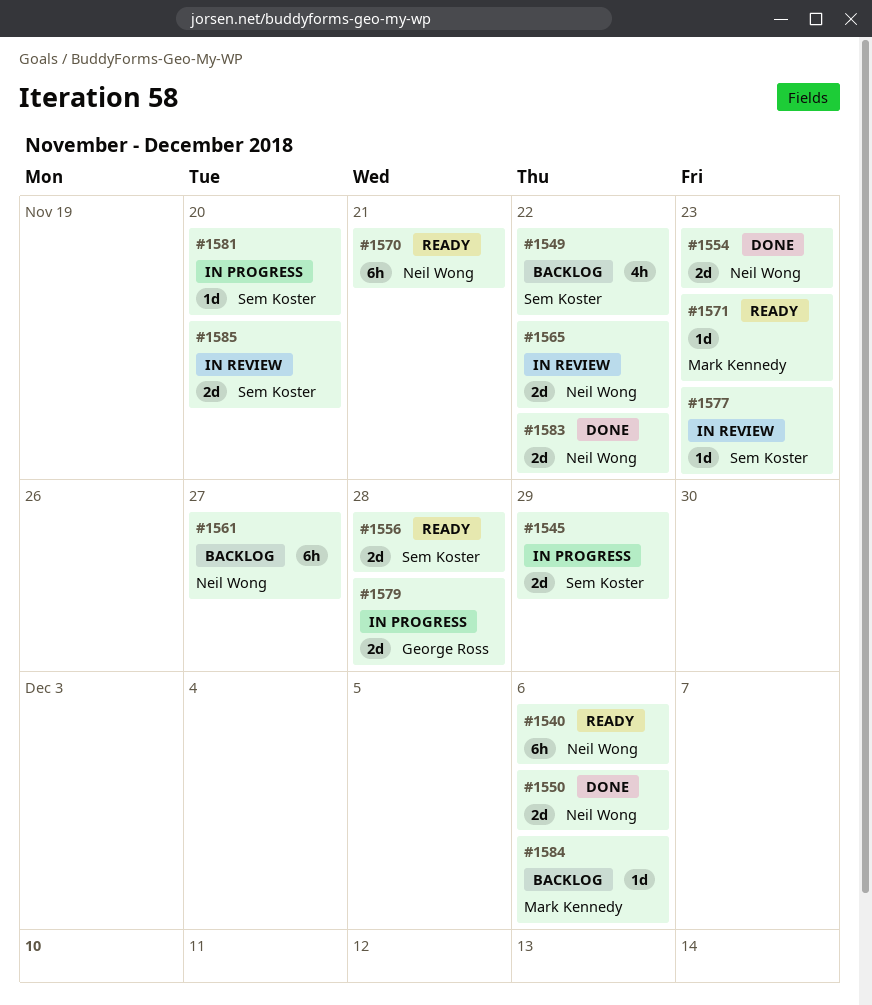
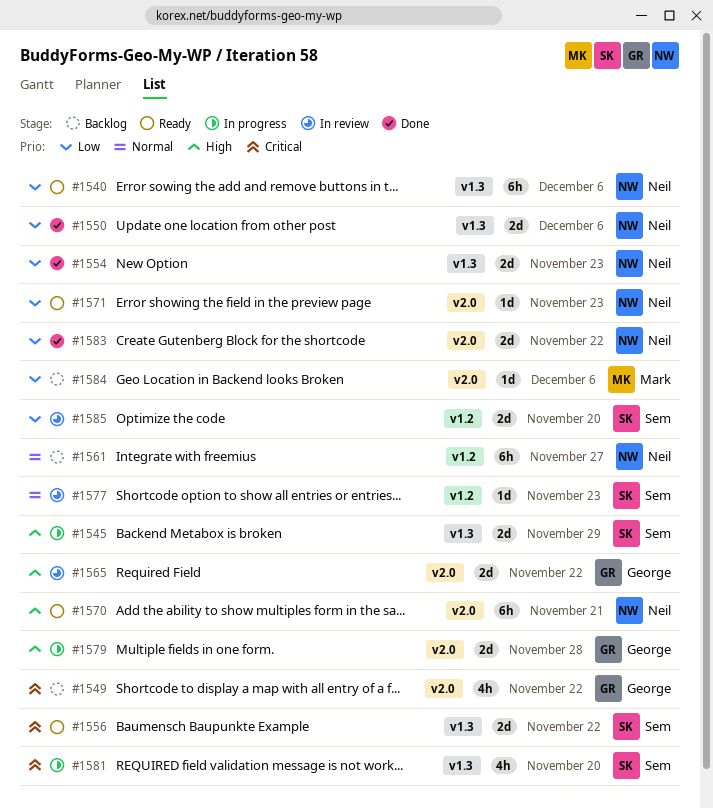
#1549, owner: Sem Koster -> George Ross
#1556, due: Nov 28 -> Nov 22
#1565, owner: Neil Wong -> George Ross
#1571, owner: Mark Kennedy -> Neil Wong
#1581, estimate: 1d -> 4h

